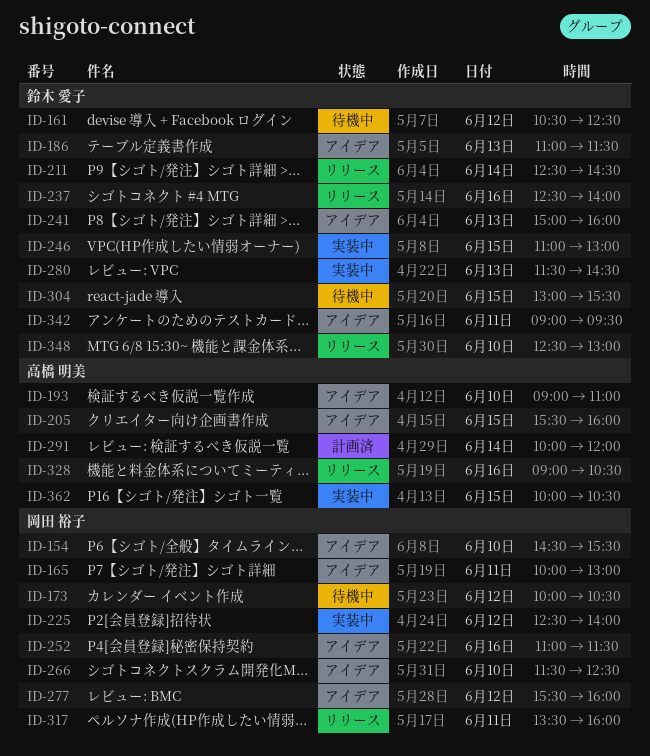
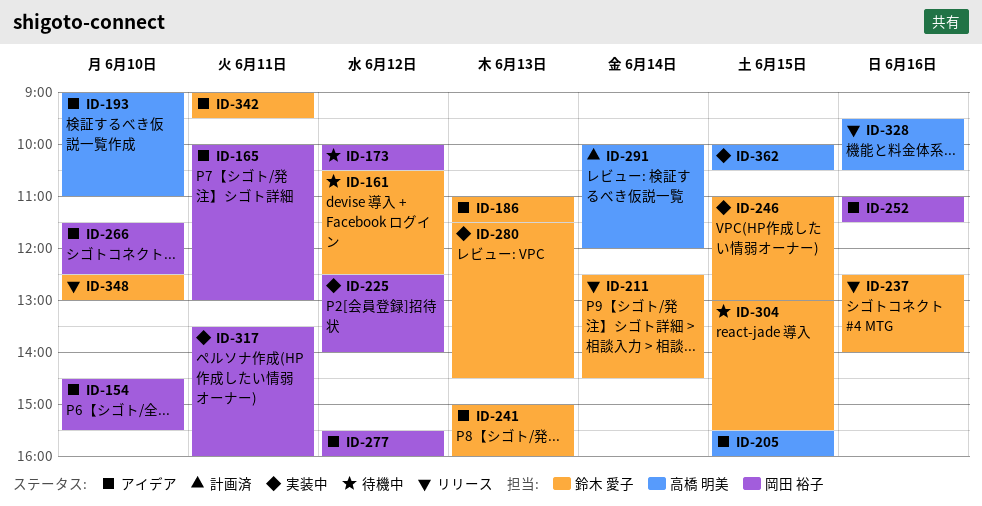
ID-317, status: リリース -> 実装中
ID-328, begins: 09:00 -> 09:30

